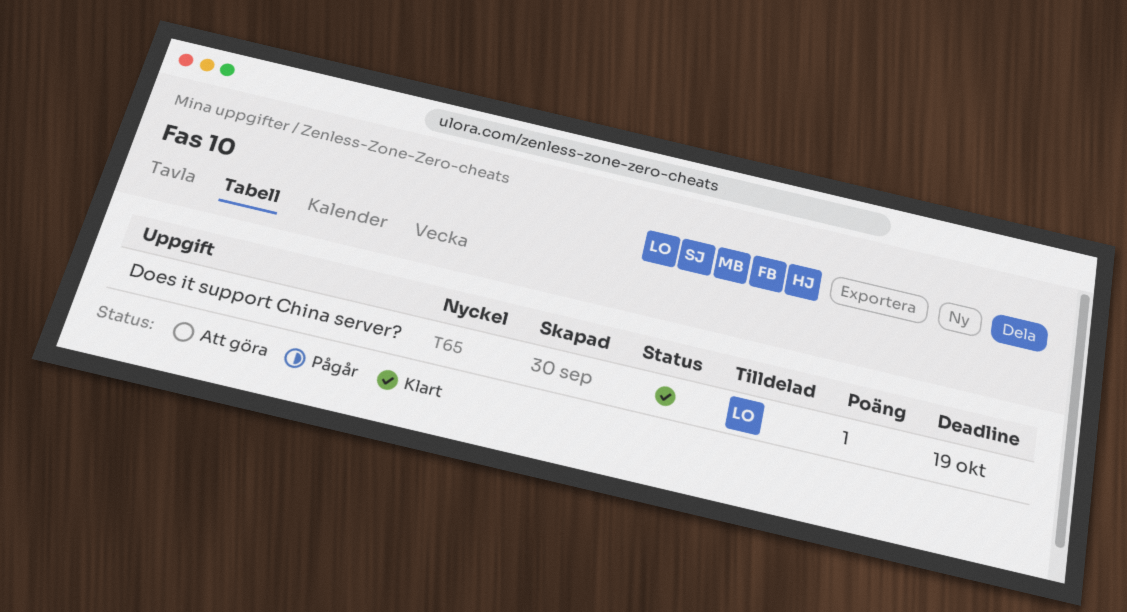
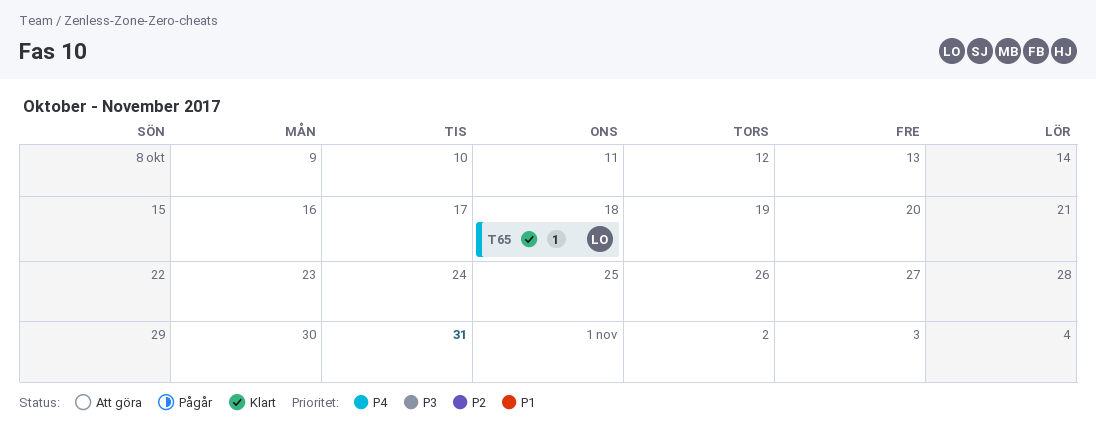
T65, due: Oct 19 -> Oct 18

